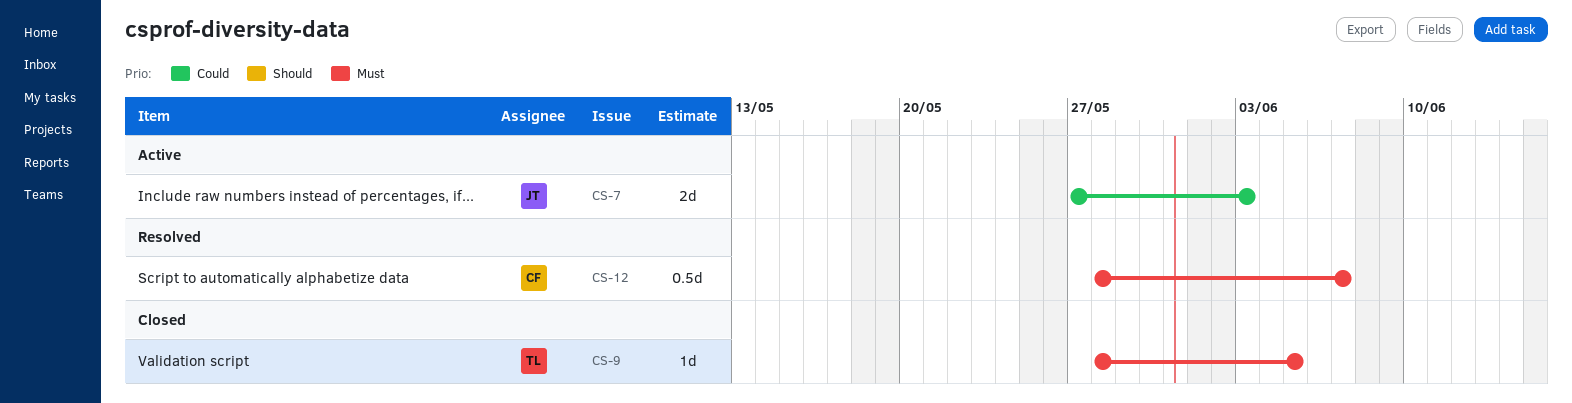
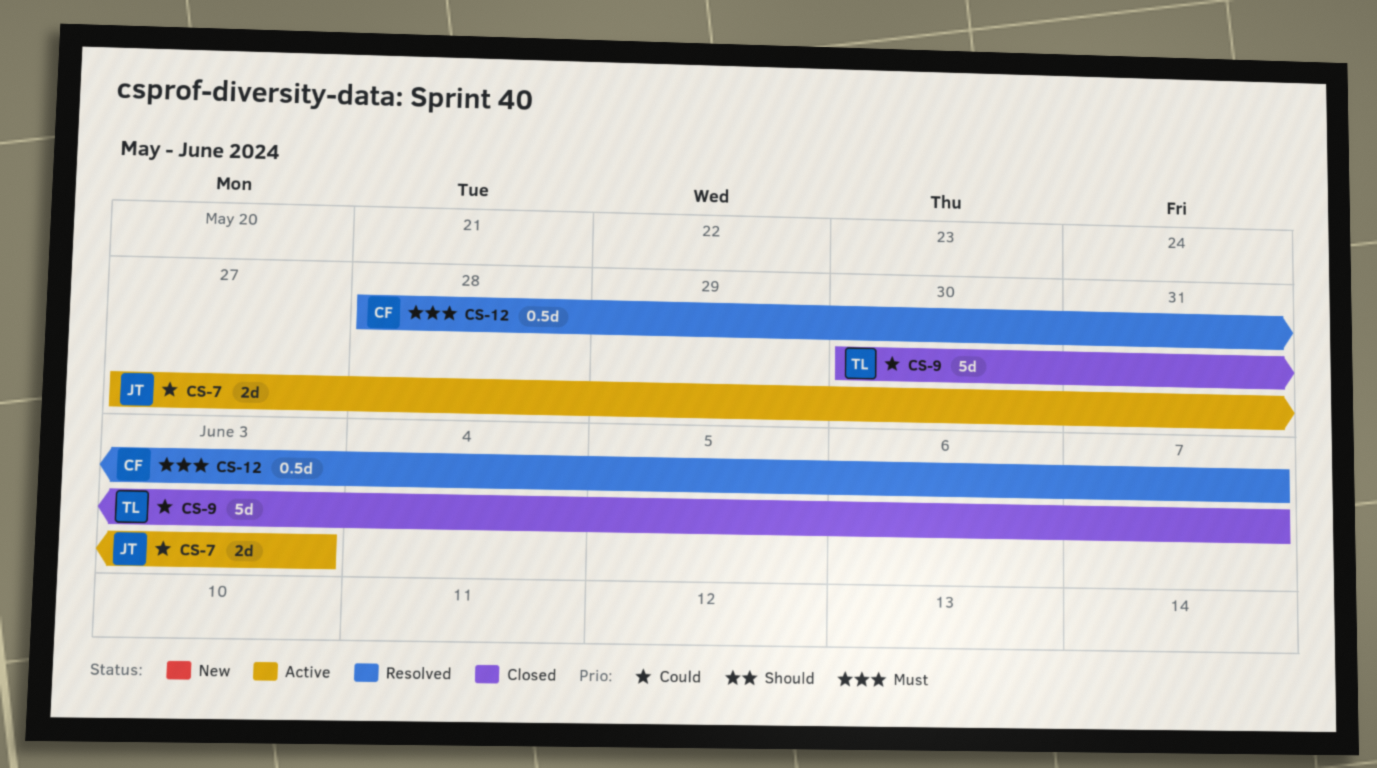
CS-9, priority: Must -> Could
CS-9, estimate: 1d -> 5d
CS-9, start: May 28 -> May 30
CS-9, due: Jun 5 -> Jun 7

